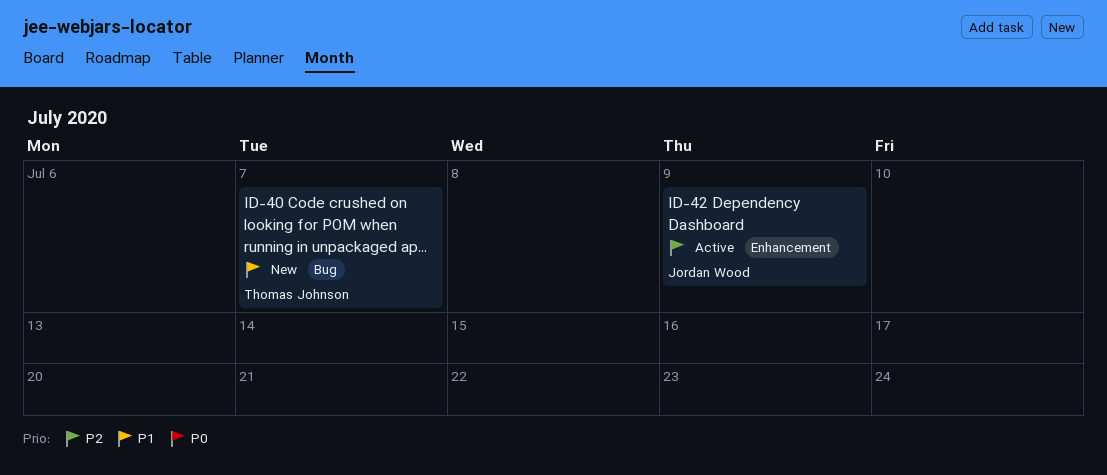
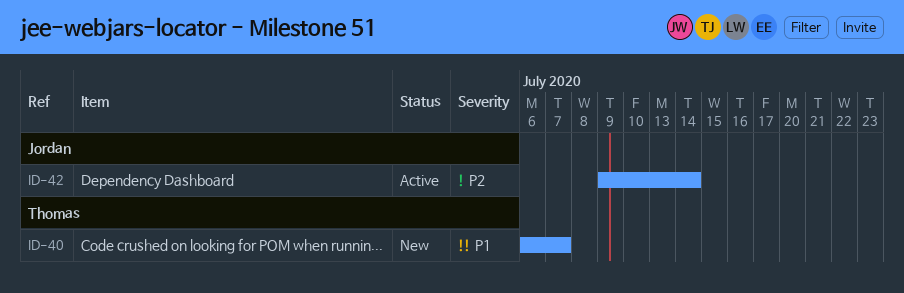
ID-42, due: Jul 9 -> Jul 14

